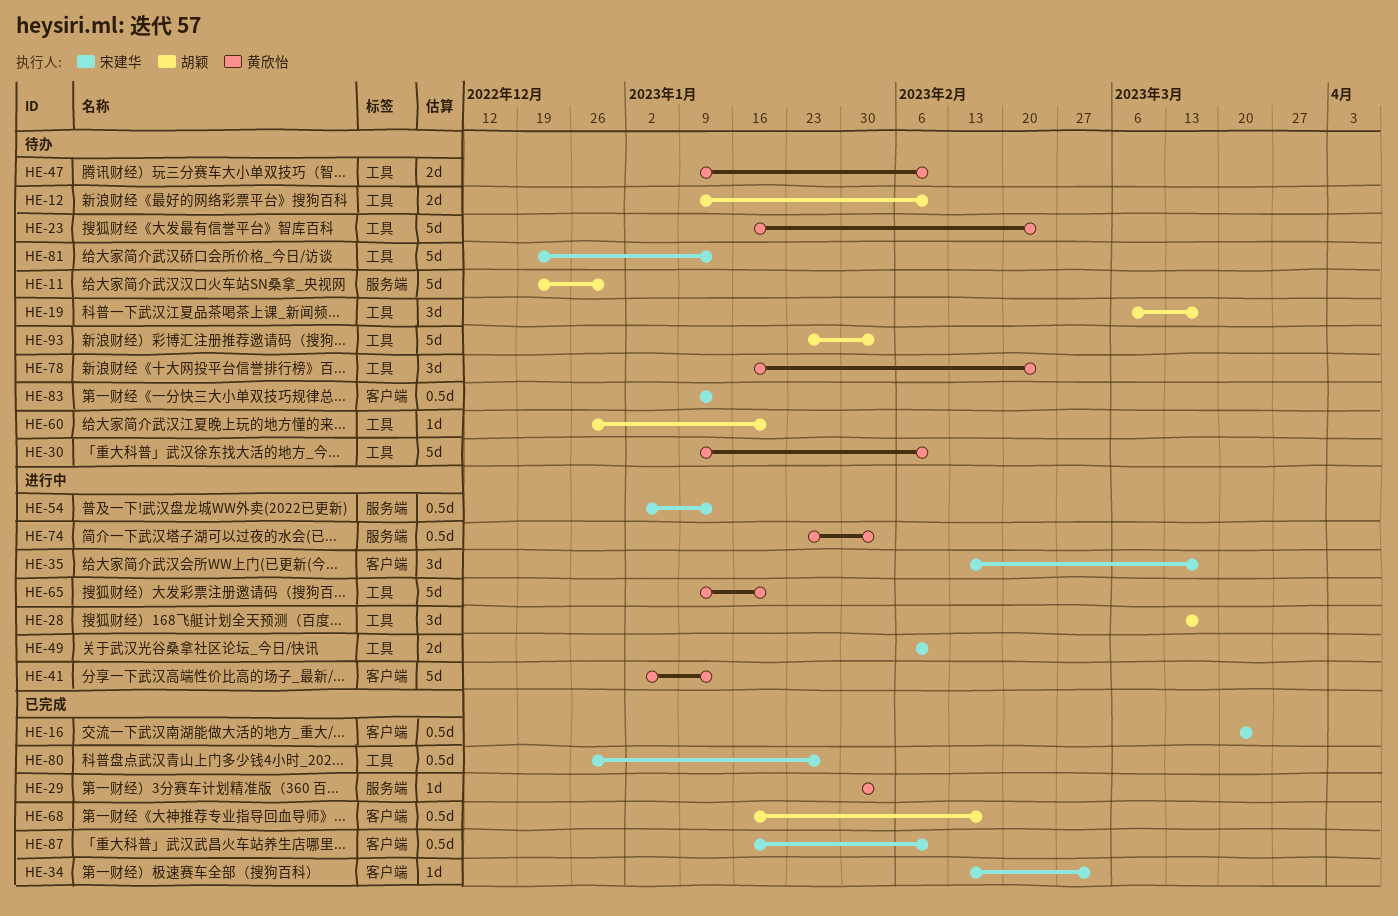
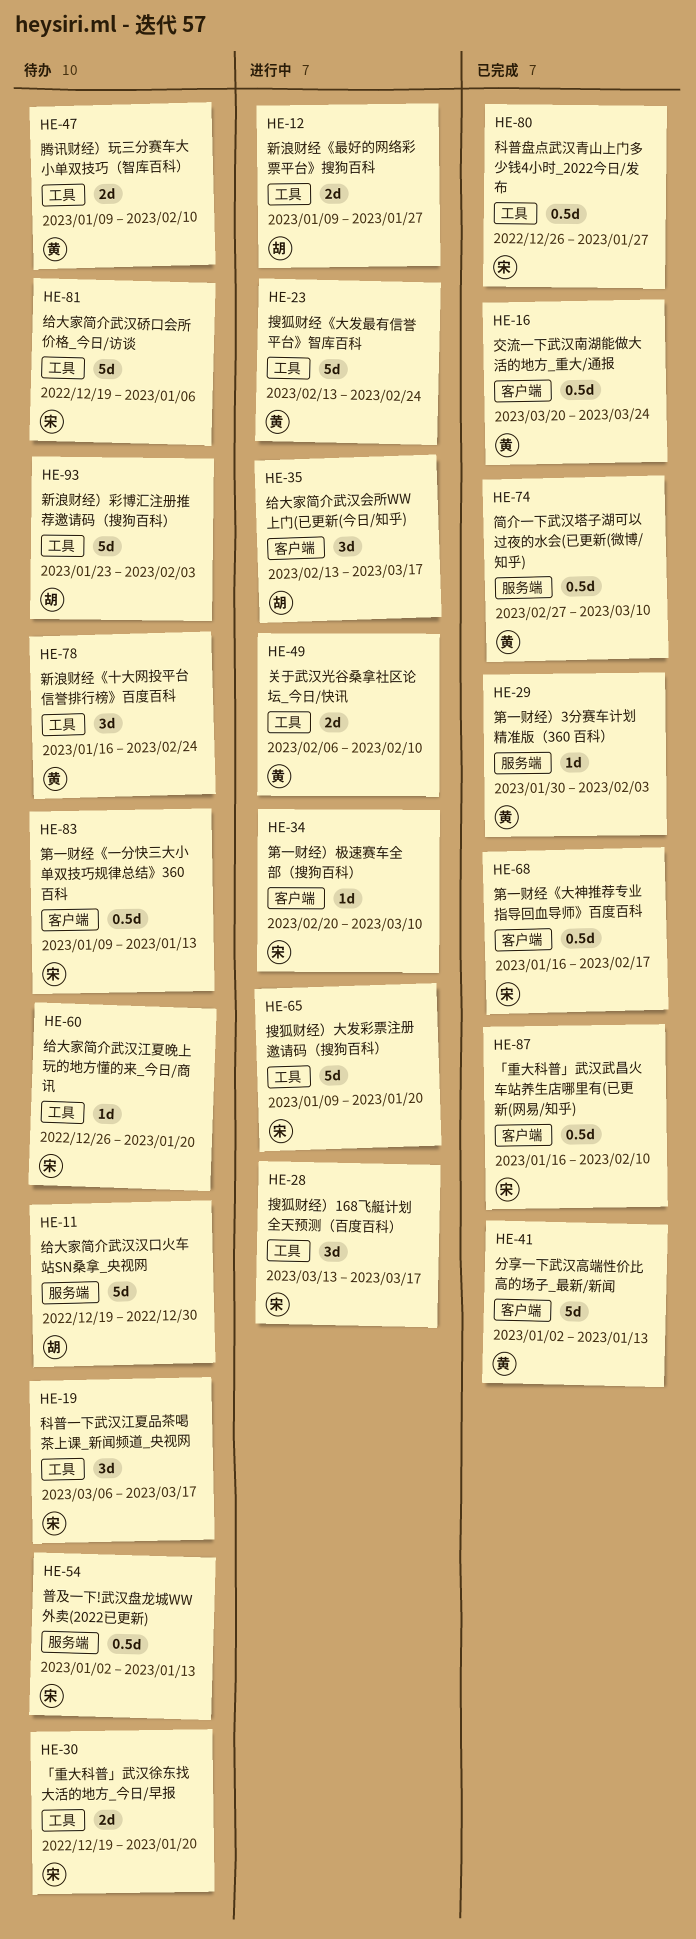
HE-12, status: 待办 -> 进行中
HE-12, due: Feb 10 -> Jan 27
HE-16, owner: 宋建华 -> 黄欣怡
HE-19, owner: 胡颖 -> 宋建华
HE-23, status: 待办 -> 进行中
HE-23, start: Jan 16 -> Feb 13
HE-28, owner: 胡颖 -> 宋建华
HE-30, owner: 黄欣怡 -> 宋建华
HE-30, estimate: 5d -> 2d
HE-30, start: Jan 9 -> Dec 19
HE-30, due: Feb 10 -> Jan 20
HE-34, status: 已完成 -> 进行中
HE-34, start: Feb 13 -> Feb 20
HE-34, due: Mar 3 -> Mar 10
HE-35, owner: 宋建华 -> 胡颖
HE-41, status: 进行中 -> 已完成
HE-49, owner: 宋建华 -> 黄欣怡
HE-54, status: 进行中 -> 待办
HE-60, owner: 胡颖 -> 宋建华
HE-65, owner: 黄欣怡 -> 宋建华
HE-68, owner: 胡颖 -> 宋建华
HE-74, status: 进行中 -> 已完成
HE-74, start: Jan 23 -> Feb 27
HE-74, due: Feb 3 -> Mar 10
HE-81, due: Jan 13 -> Jan 6

